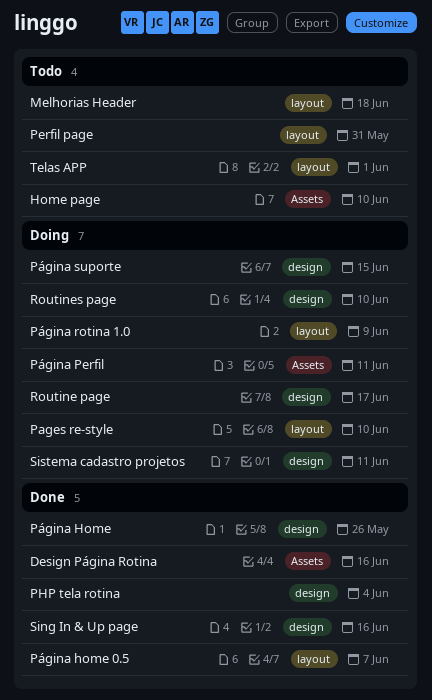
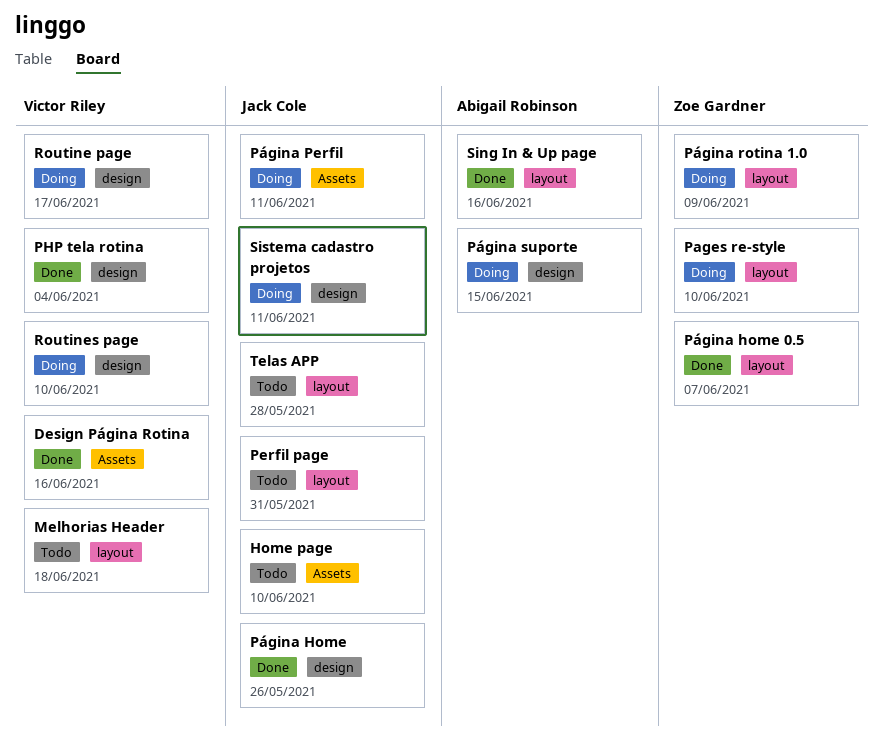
Sing In & Up page, label: design -> layout
Telas APP, due: Jun 1 -> May 28

